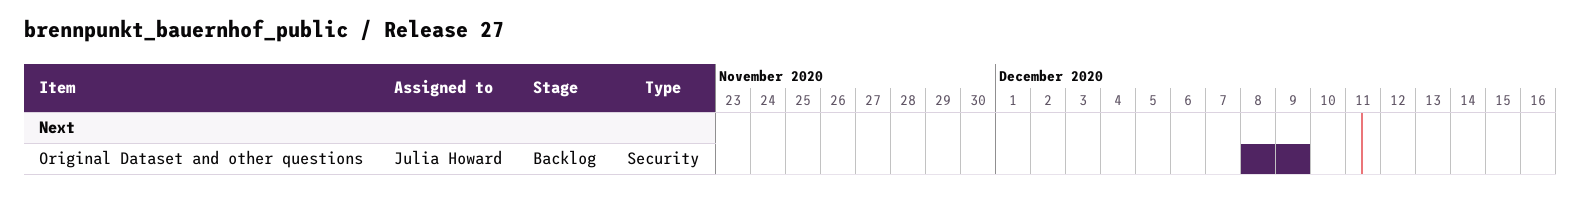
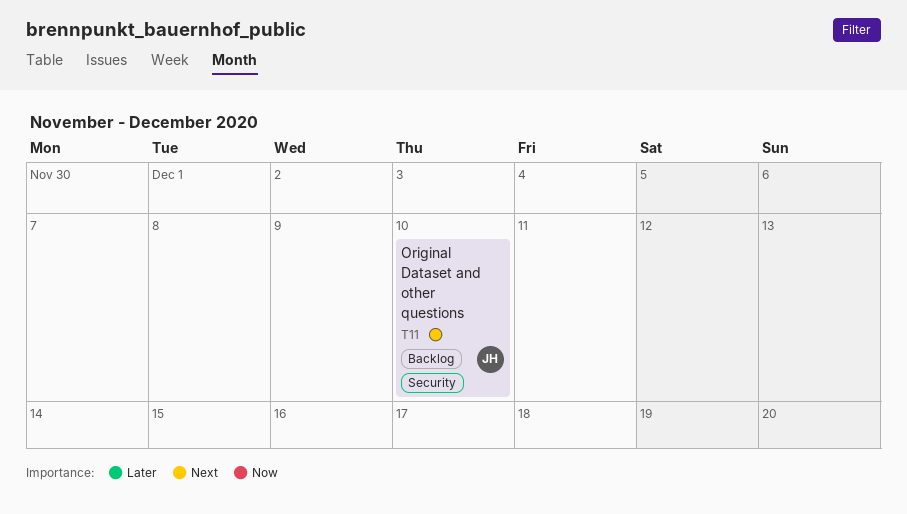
Original Dataset and other questions, due: Dec 9 -> Dec 10

